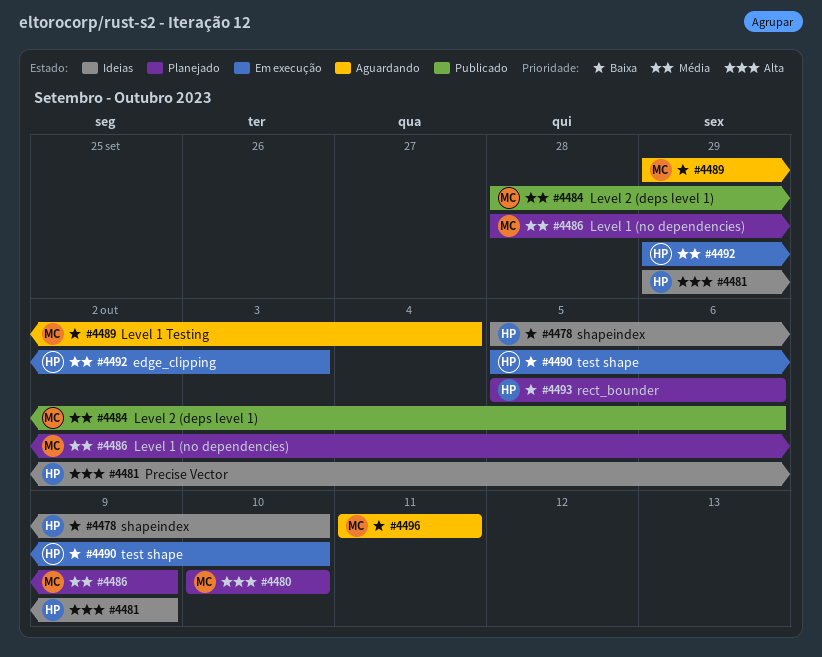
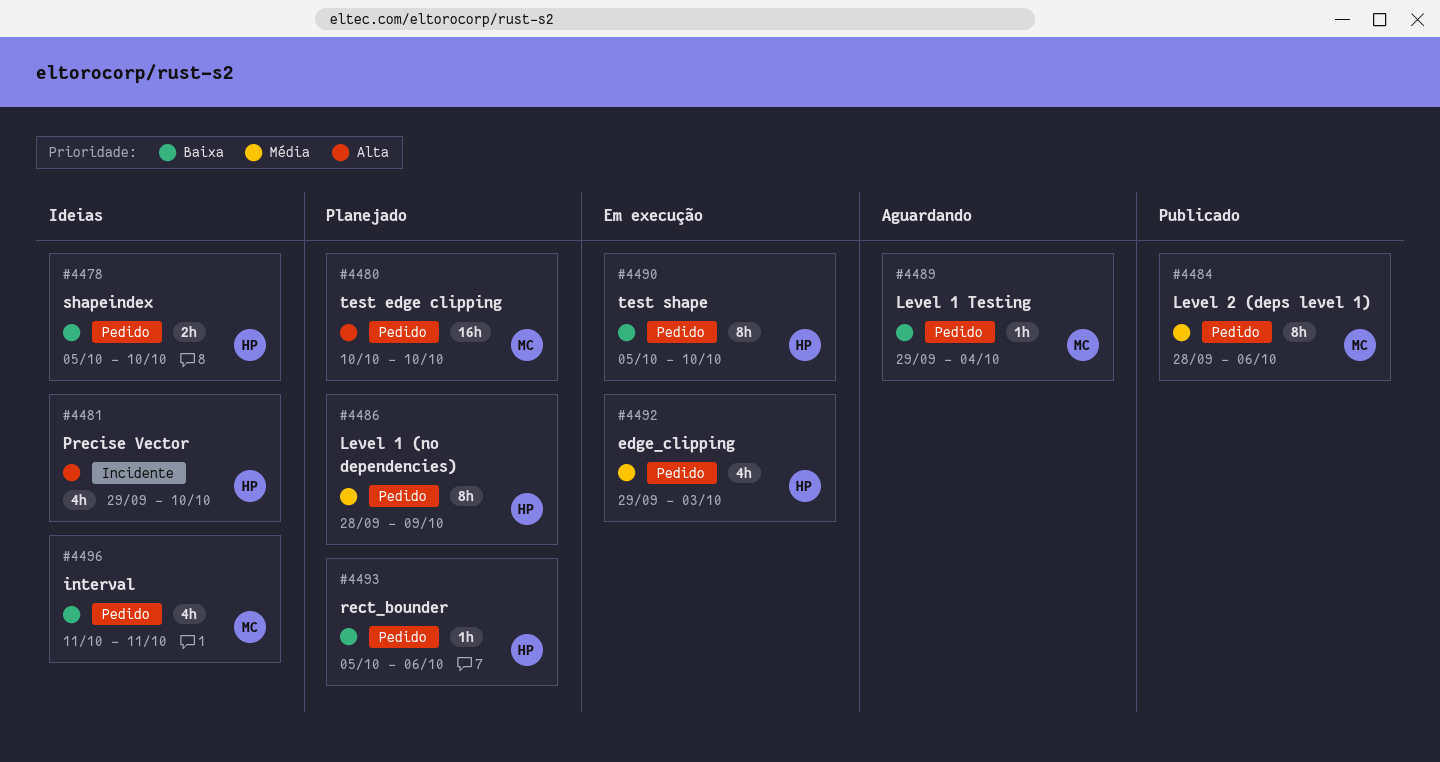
#4481, due: Oct 9 -> Oct 10
#4486, owner: MC -> HP
#4496, status: Aguardando -> Ideias

